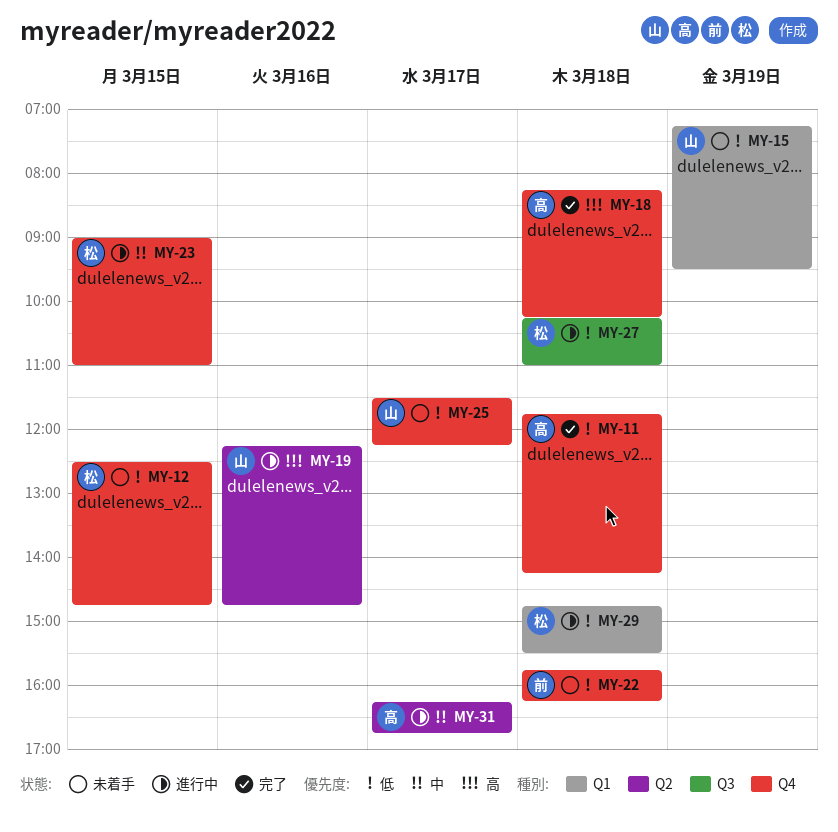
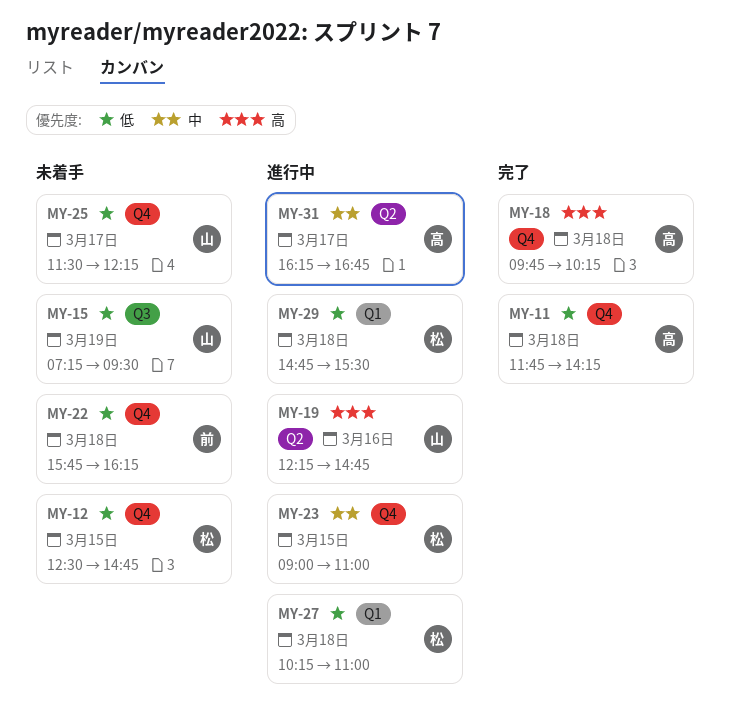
MY-15, label: Q1 -> Q3
MY-18, begins: 08:15 -> 09:45
MY-27, label: Q3 -> Q1

